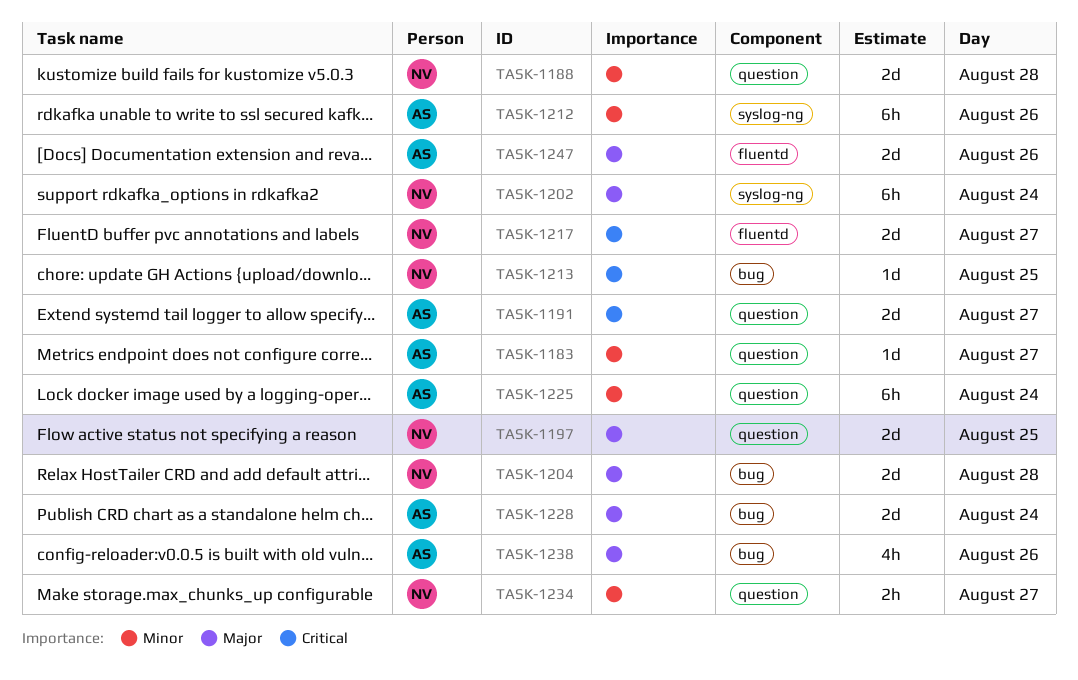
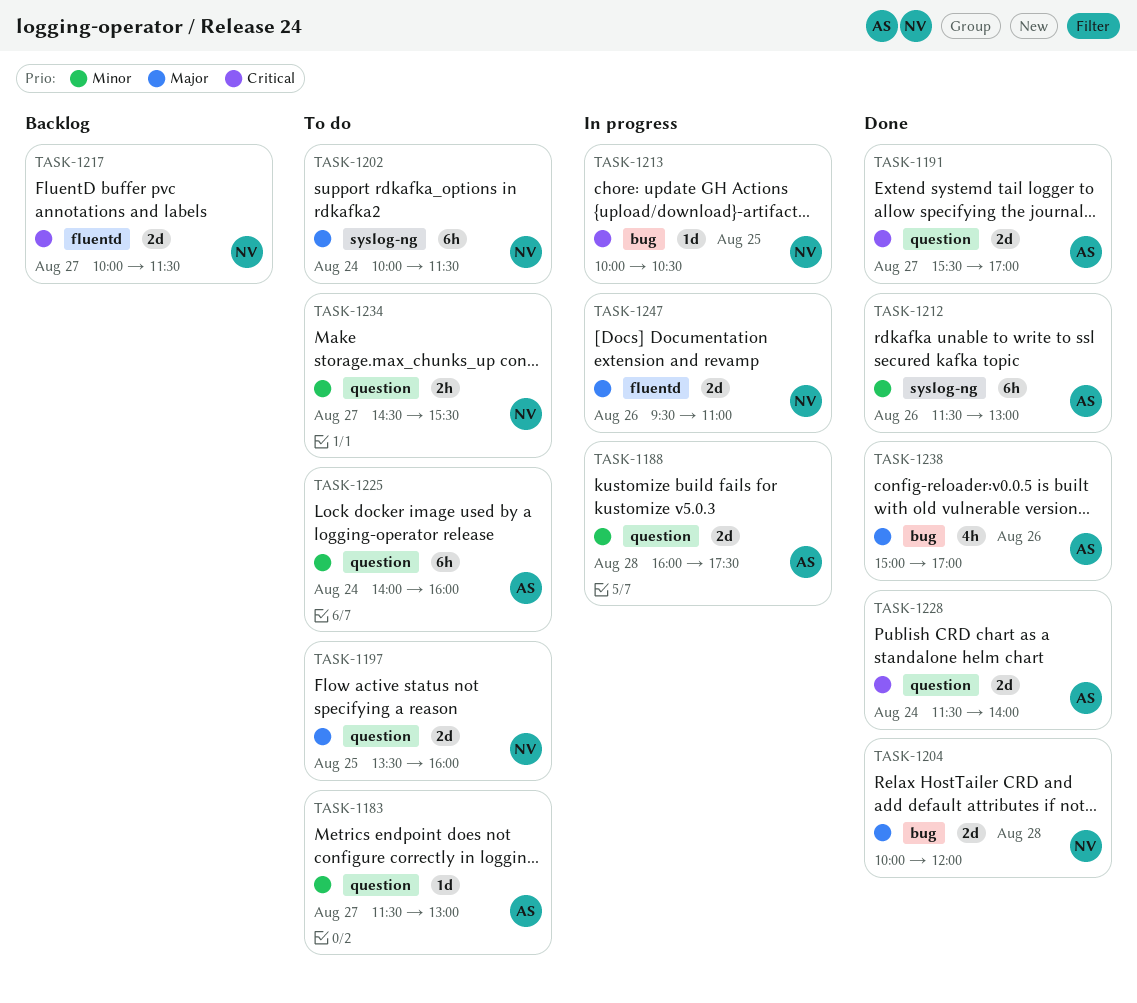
TASK-1188, owner: NV -> AS
TASK-1228, priority: Major -> Critical
TASK-1228, label: bug -> question
TASK-1247, owner: AS -> NV

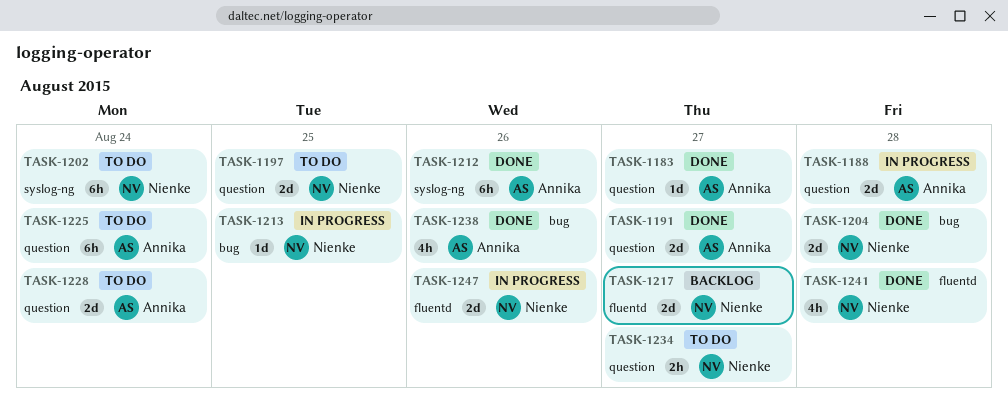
TASK-1183, status: To do -> Done
TASK-1228, status: Done -> To do
TASK-1241: none -> present

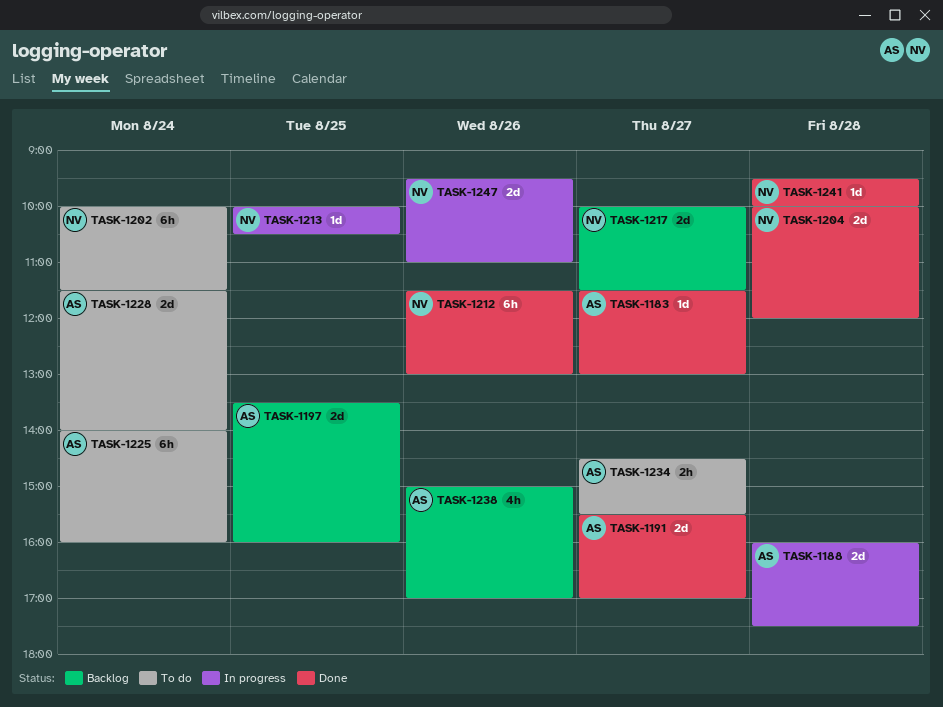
TASK-1197, status: To do -> Backlog
TASK-1197, owner: Nienke -> Annika
TASK-1212, owner: Annika -> Nienke
TASK-1234, owner: Nienke -> Annika
TASK-1238, status: Done -> Backlog
TASK-1241, estimate: 4h -> 1d

